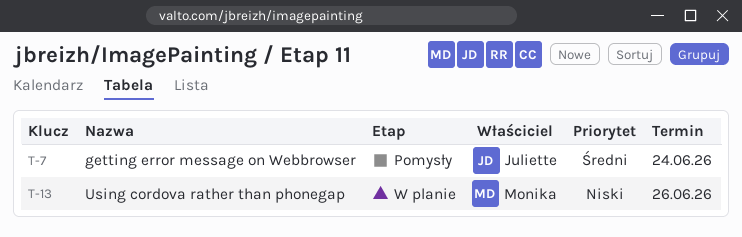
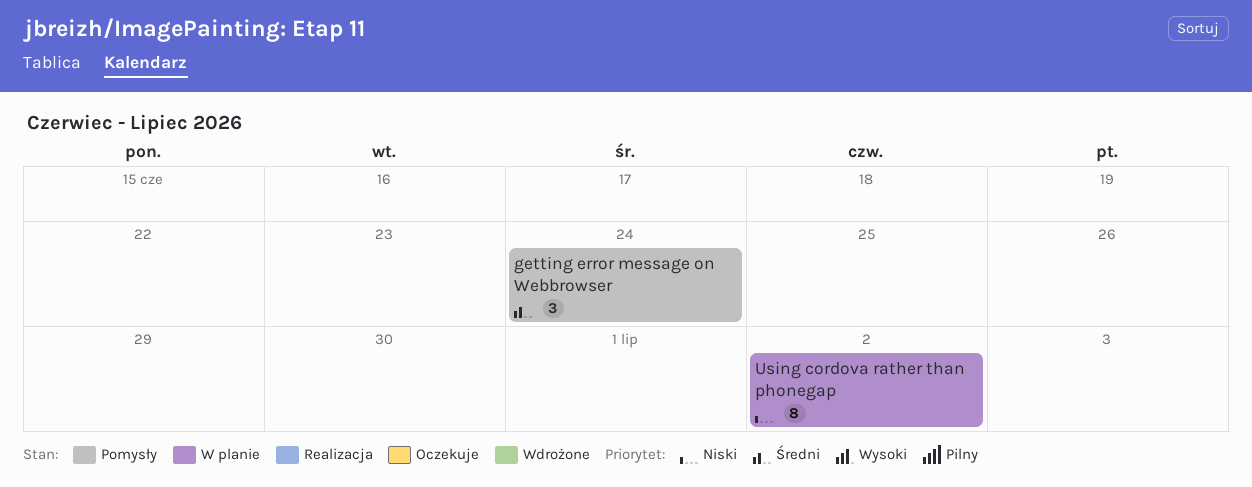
Using cordova rather than phonegap, due: Jun 26 -> Jul 2

